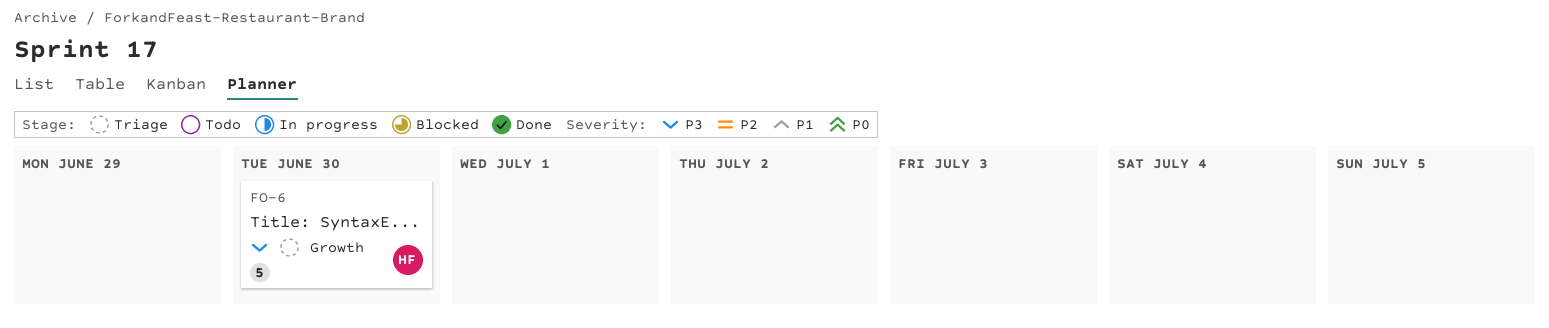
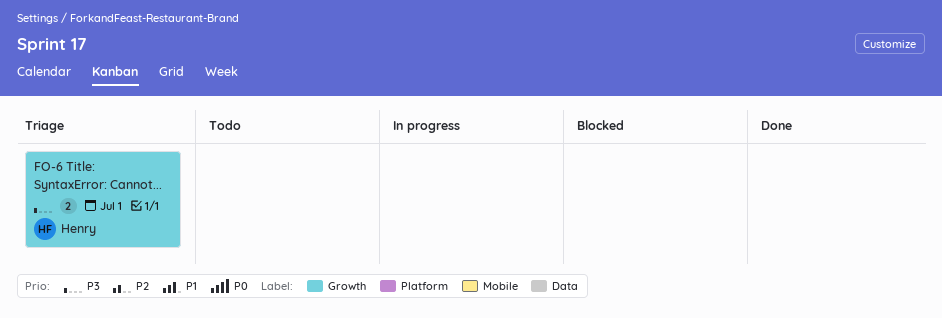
FO-6, estimate: 5 -> 2
FO-6, due: Jun 30 -> Jul 1

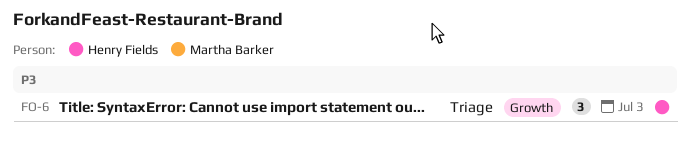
FO-6, estimate: 2 -> 3
FO-6, due: Jul 1 -> Jul 3

